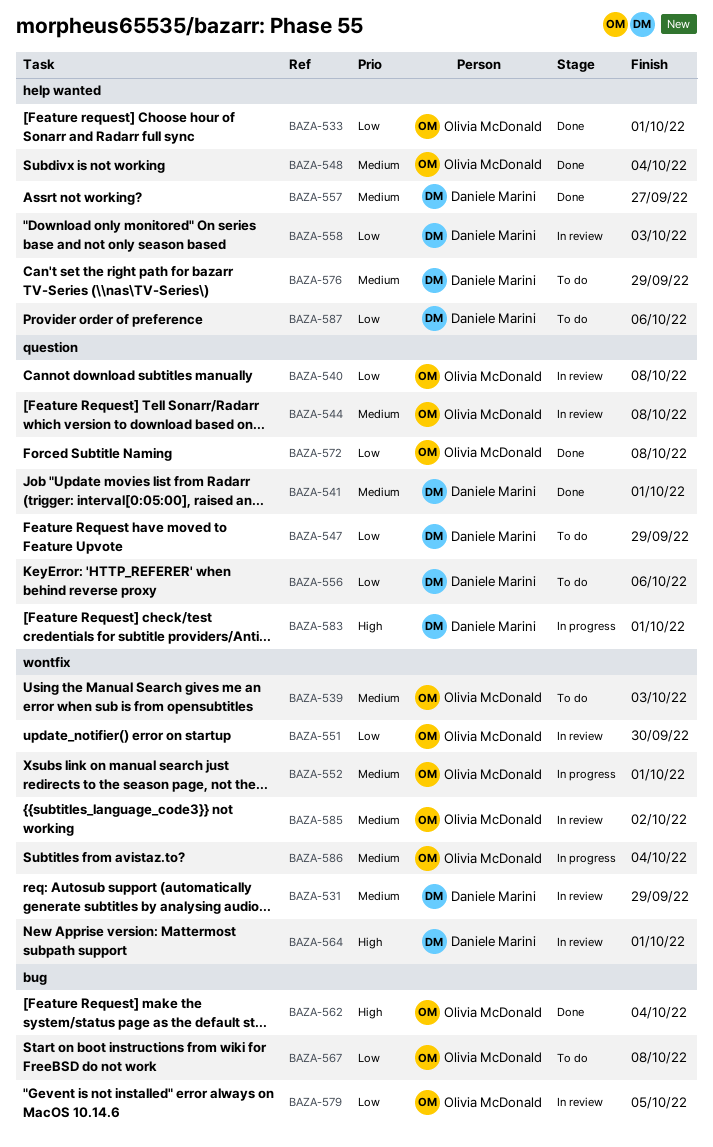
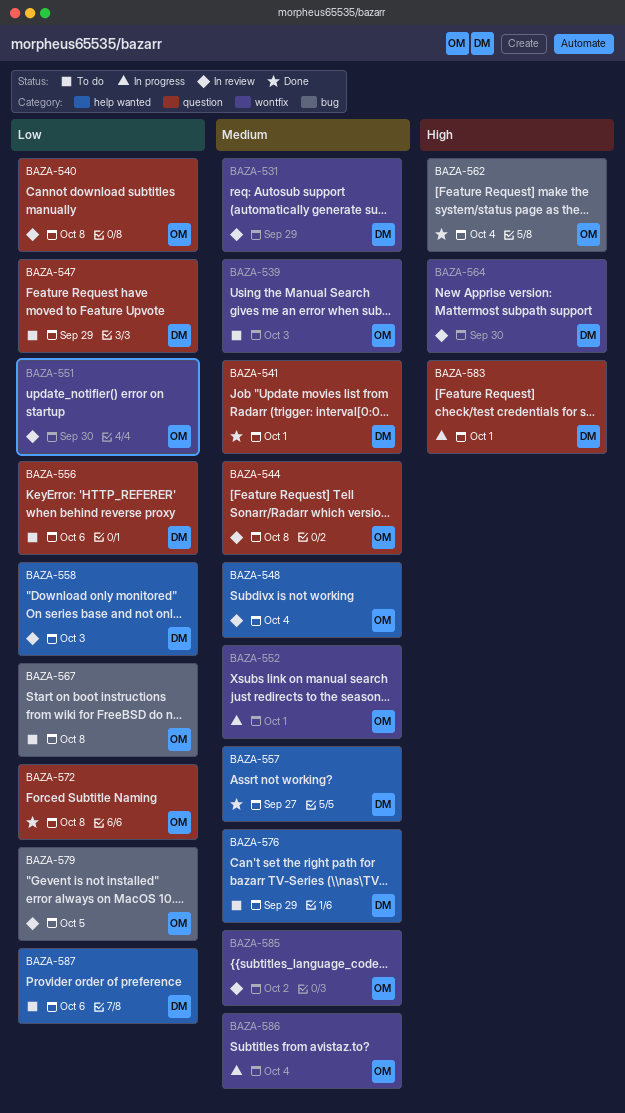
BAZA-533: present -> none
BAZA-548, status: Done -> In review
BAZA-564, due: Oct 1 -> Sep 30

